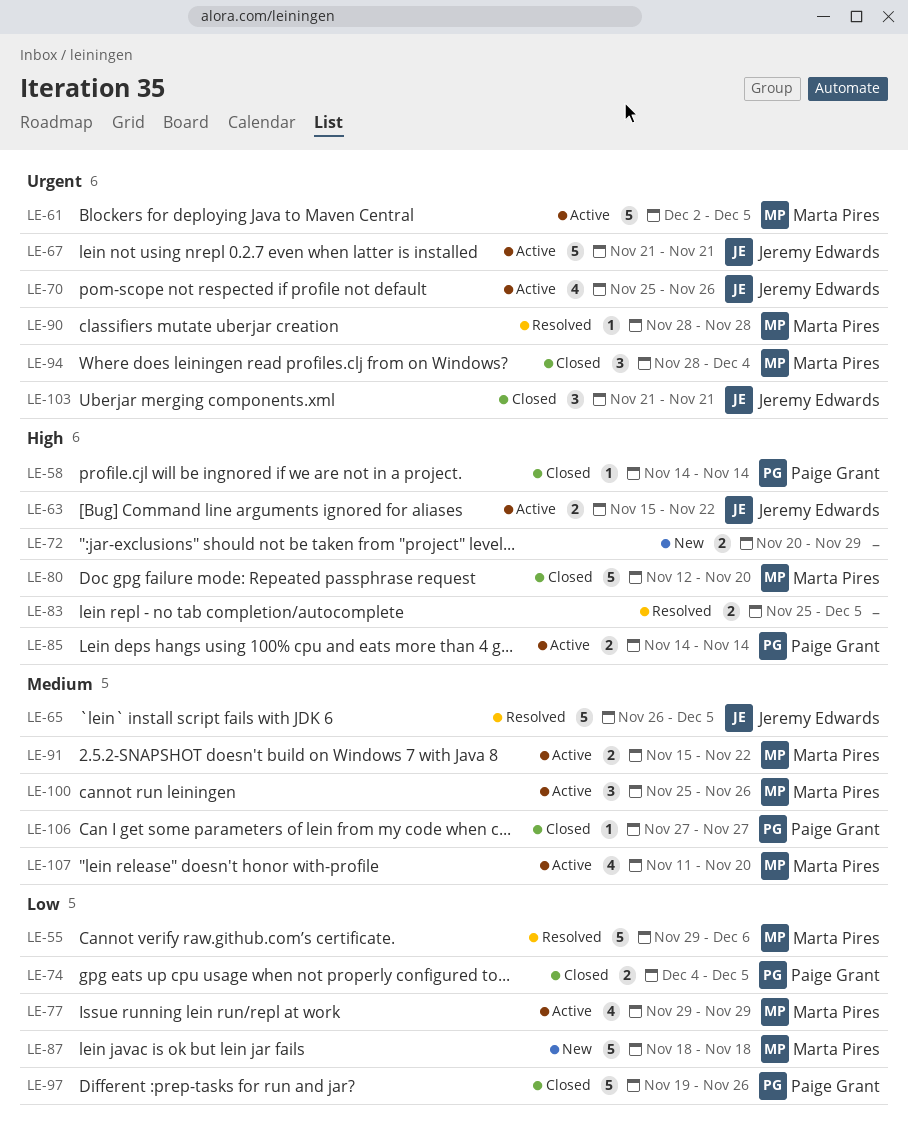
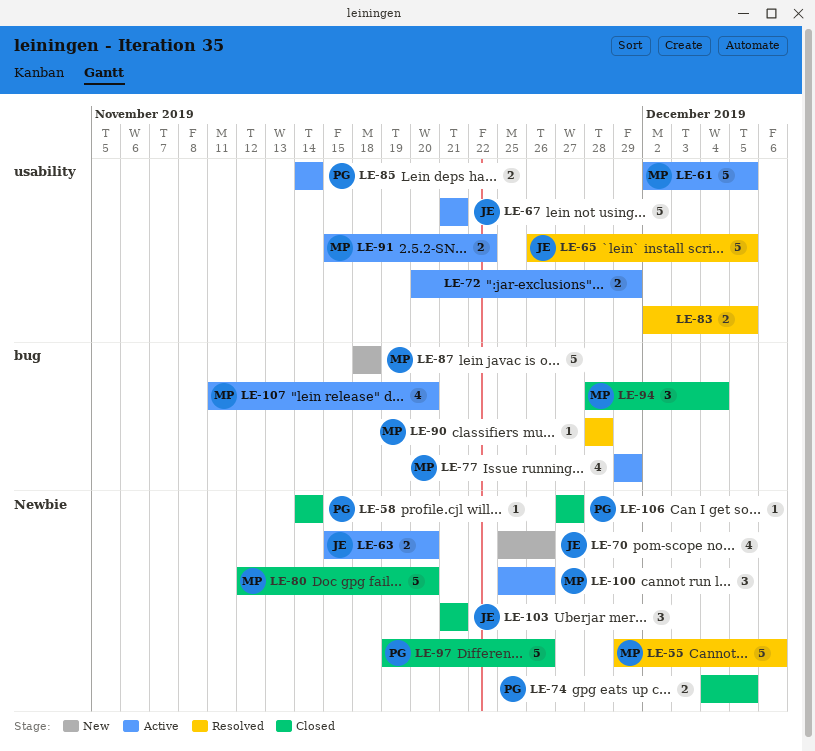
LE-63, due: Nov 22 -> Nov 20
LE-70, status: Active -> New
LE-72, status: New -> Active
LE-83, start: Nov 25 -> Dec 2

